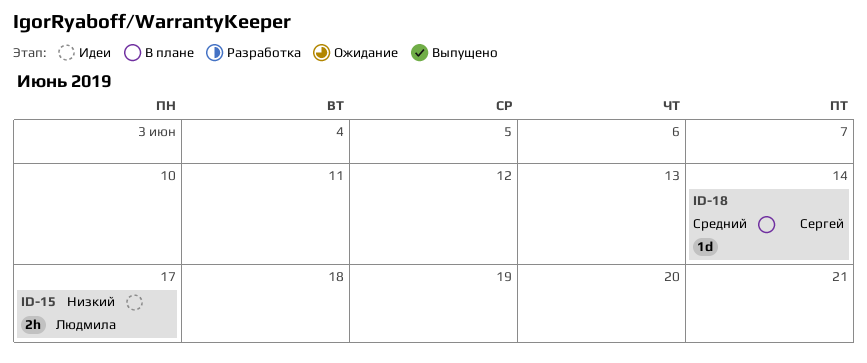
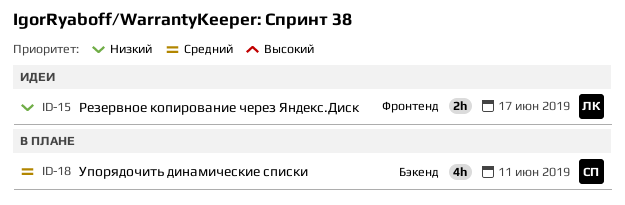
ID-18, estimate: 1d -> 4h
ID-18, due: Jun 14 -> Jun 11

